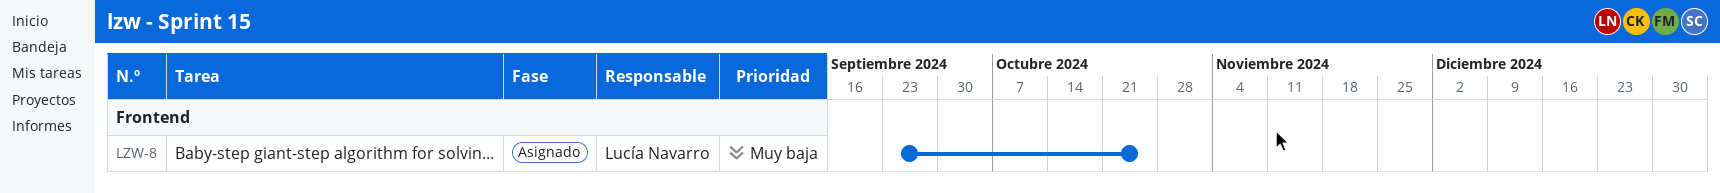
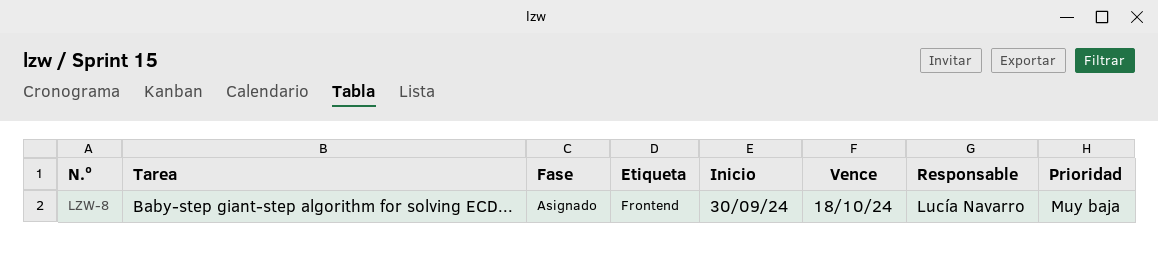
LZW-8, start: Sep 23 -> Sep 30
LZW-8, due: Oct 25 -> Oct 18

